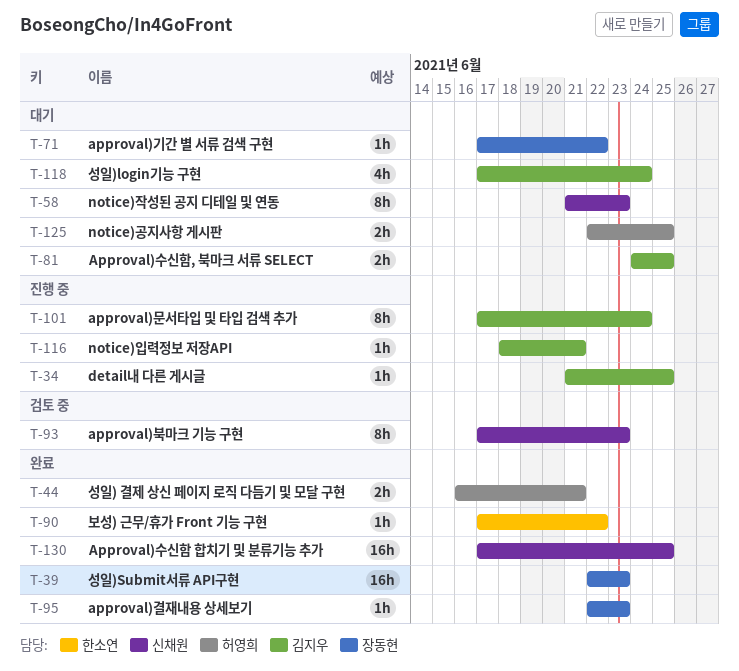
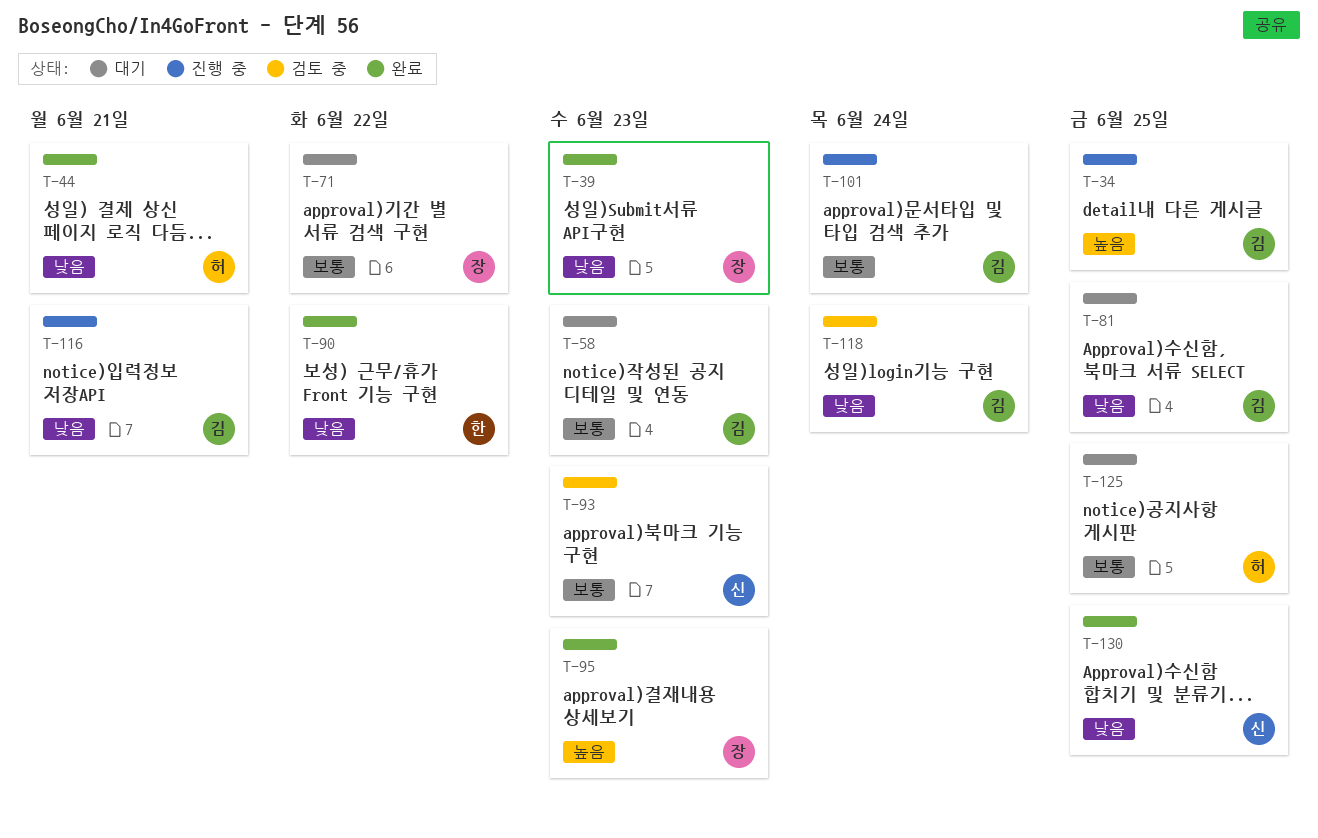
T-58, owner: 신채원 -> 김지우
T-118, status: 대기 -> 검토 중

